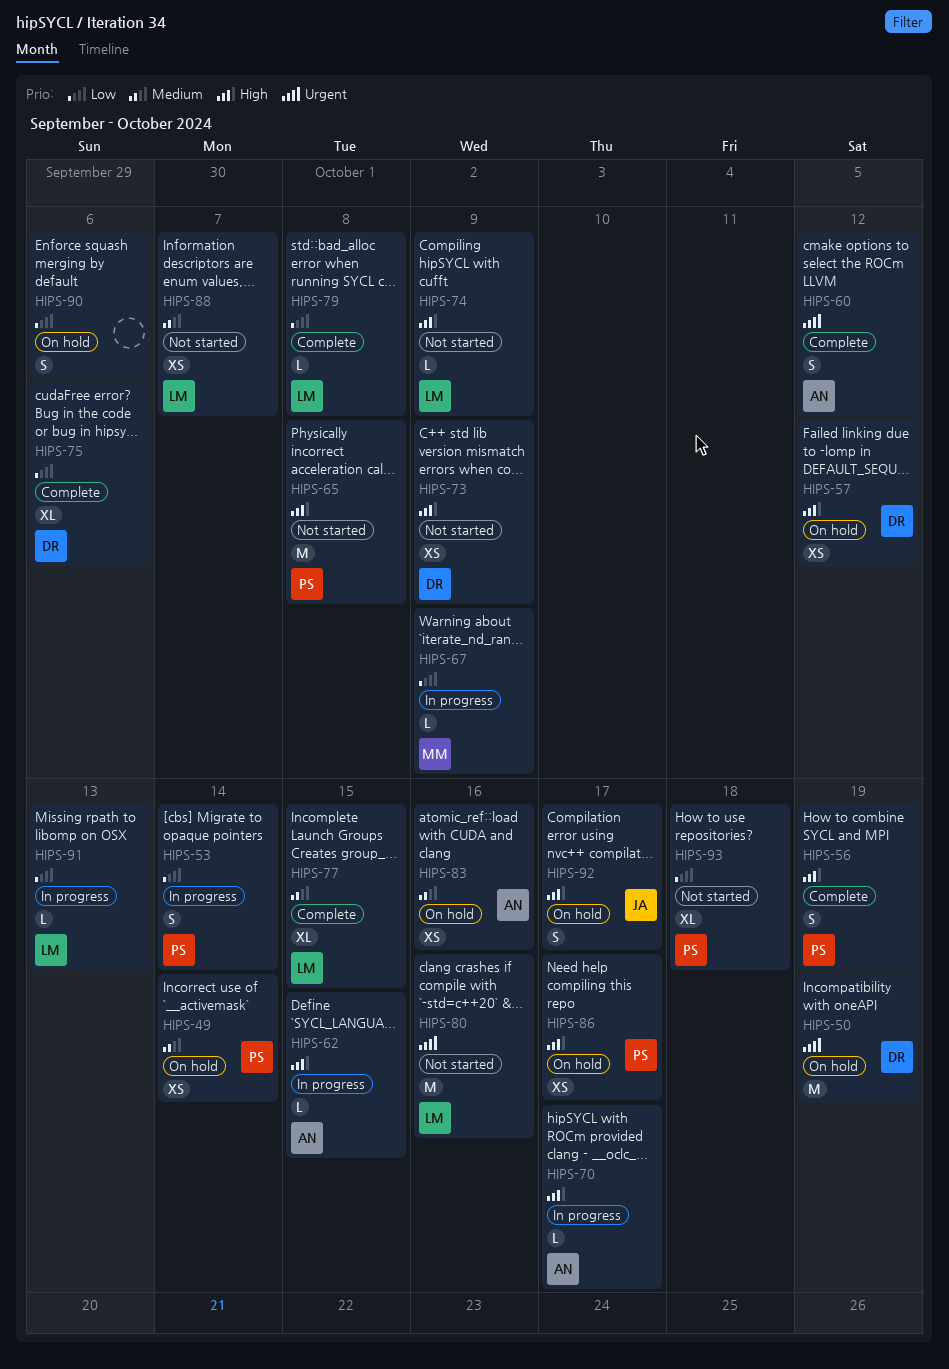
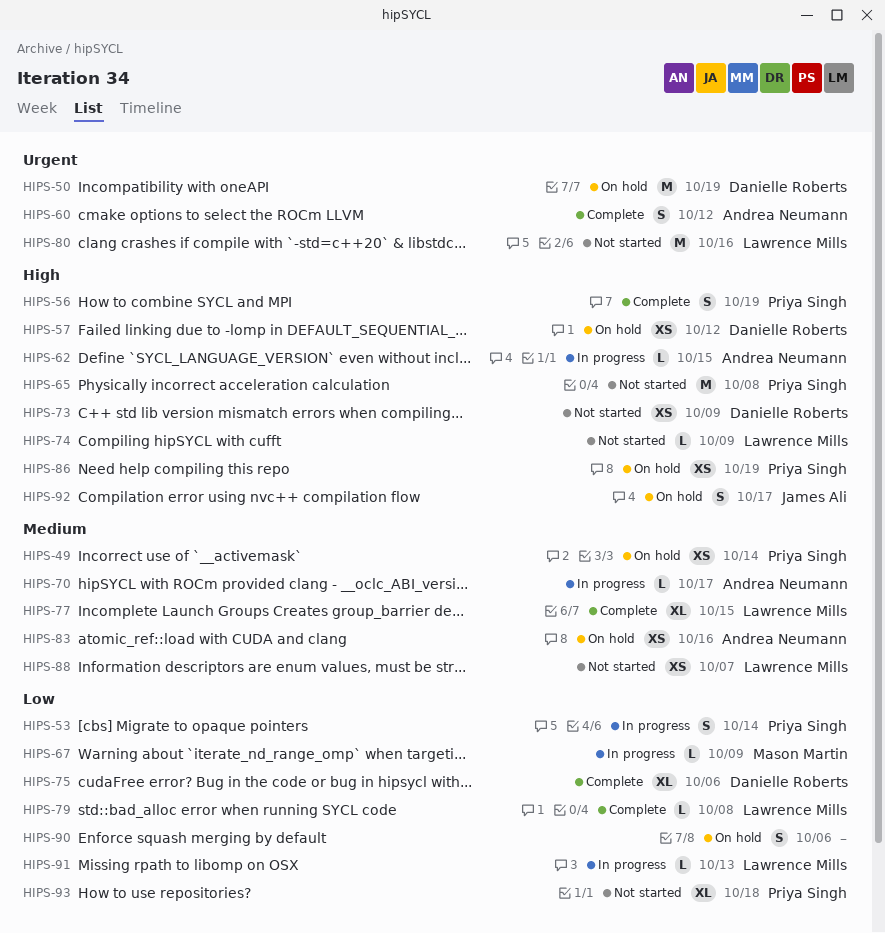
HIPS-70, priority: High -> Medium
HIPS-86, due: Oct 17 -> Oct 19

